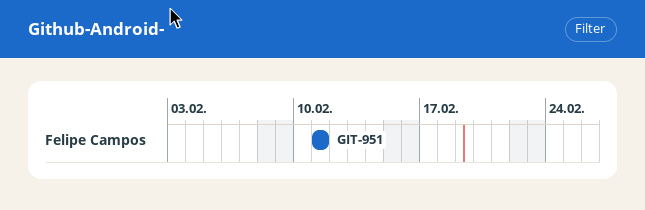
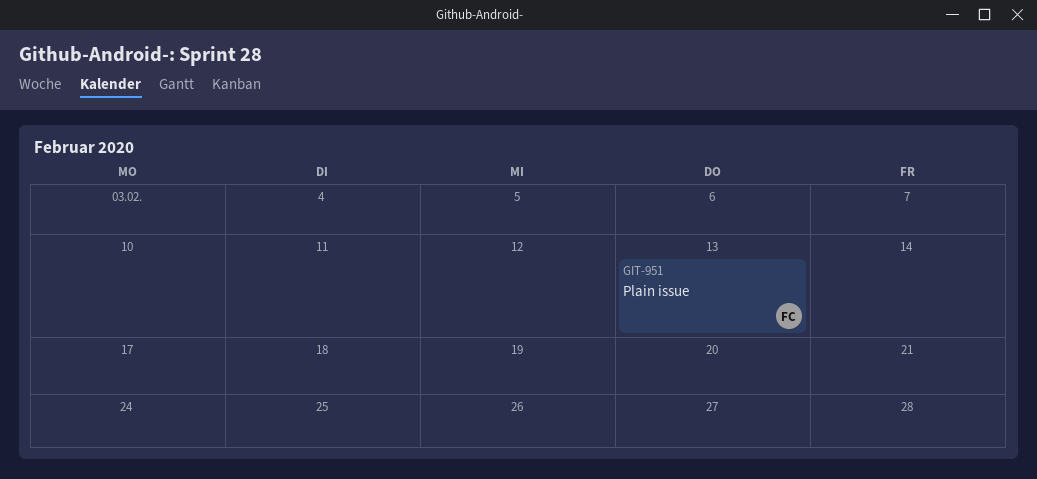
GIT-951, due: Feb 11 -> Feb 13

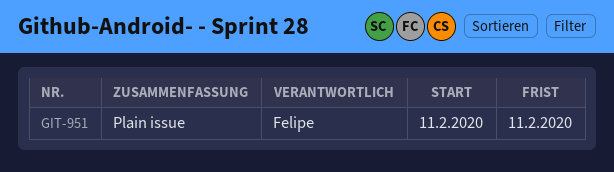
GIT-951, due: Feb 13 -> Feb 11

